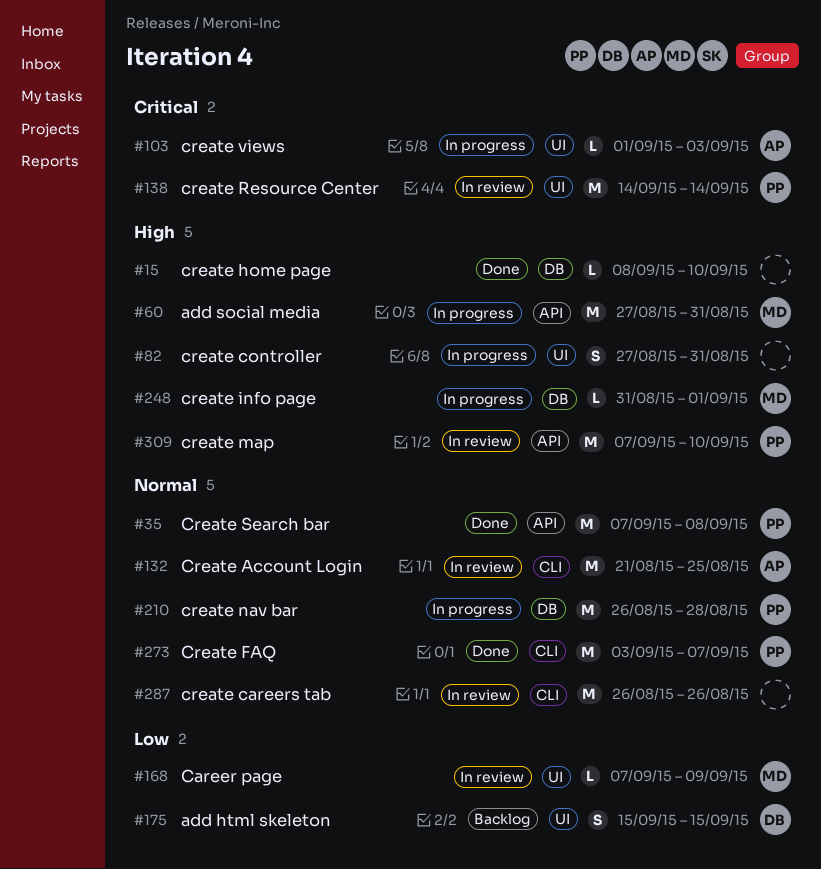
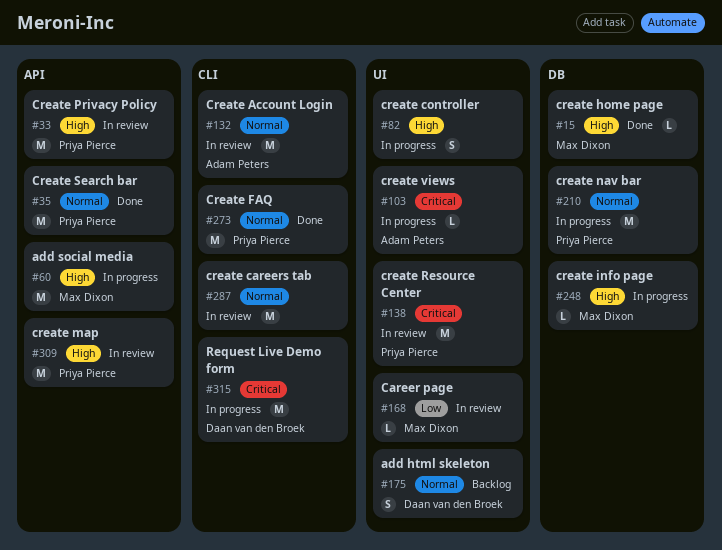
#15, owner: none -> Max Dixon
#33: none -> present
#175, priority: Low -> Normal
#315: none -> present

